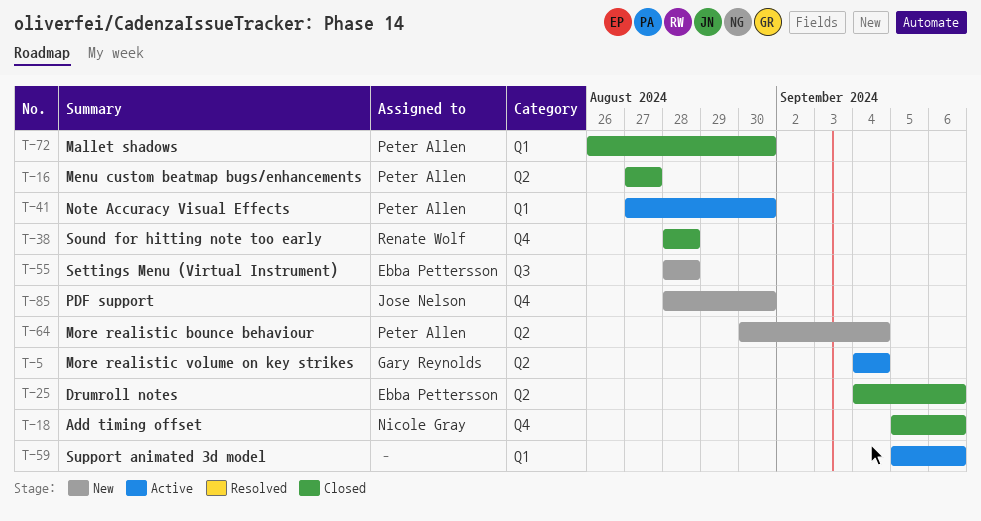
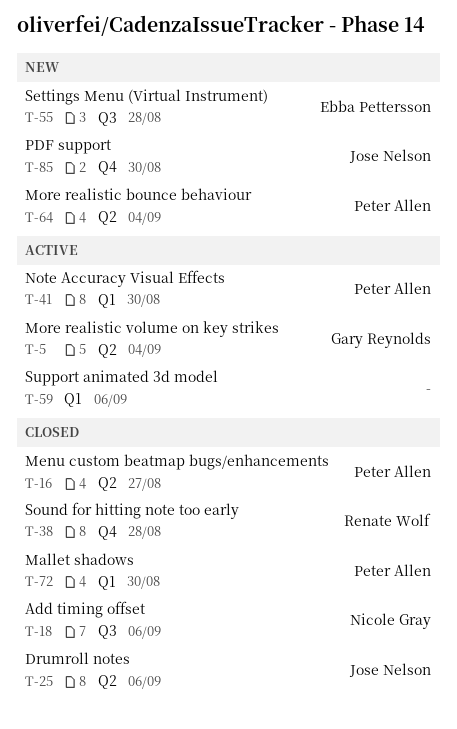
T-18, label: Q4 -> Q3
T-25, owner: Ebba Pettersson -> Jose Nelson

